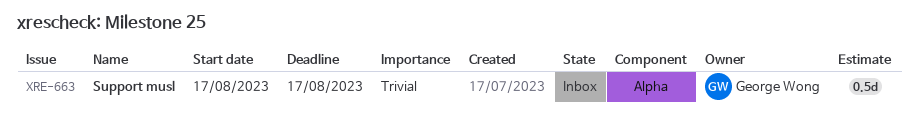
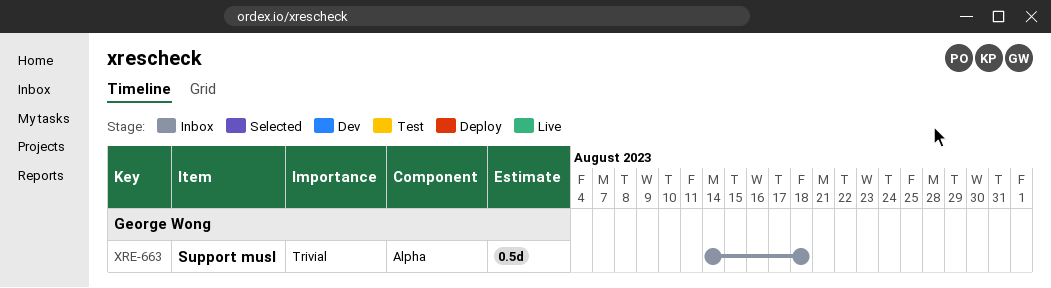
XRE-663, start: Aug 17 -> Aug 14
XRE-663, due: Aug 17 -> Aug 18

